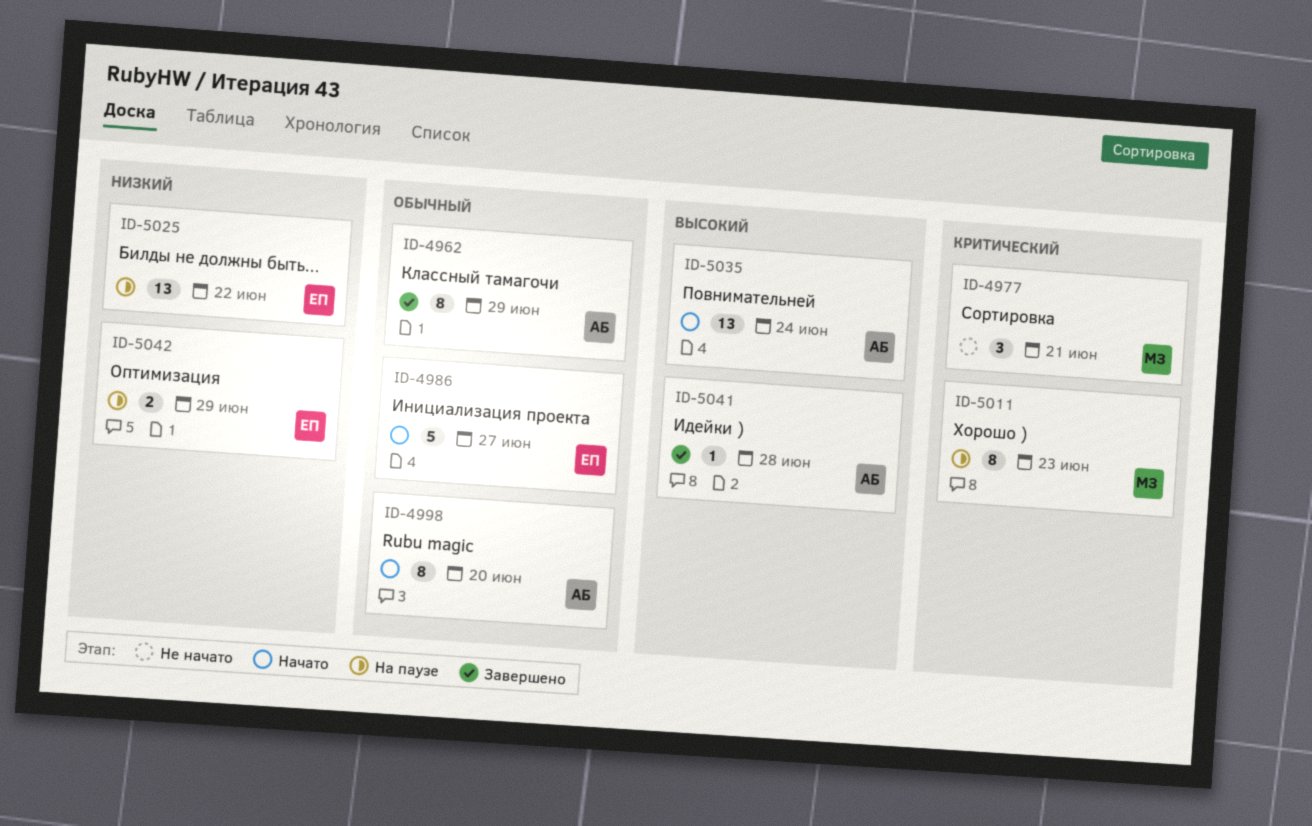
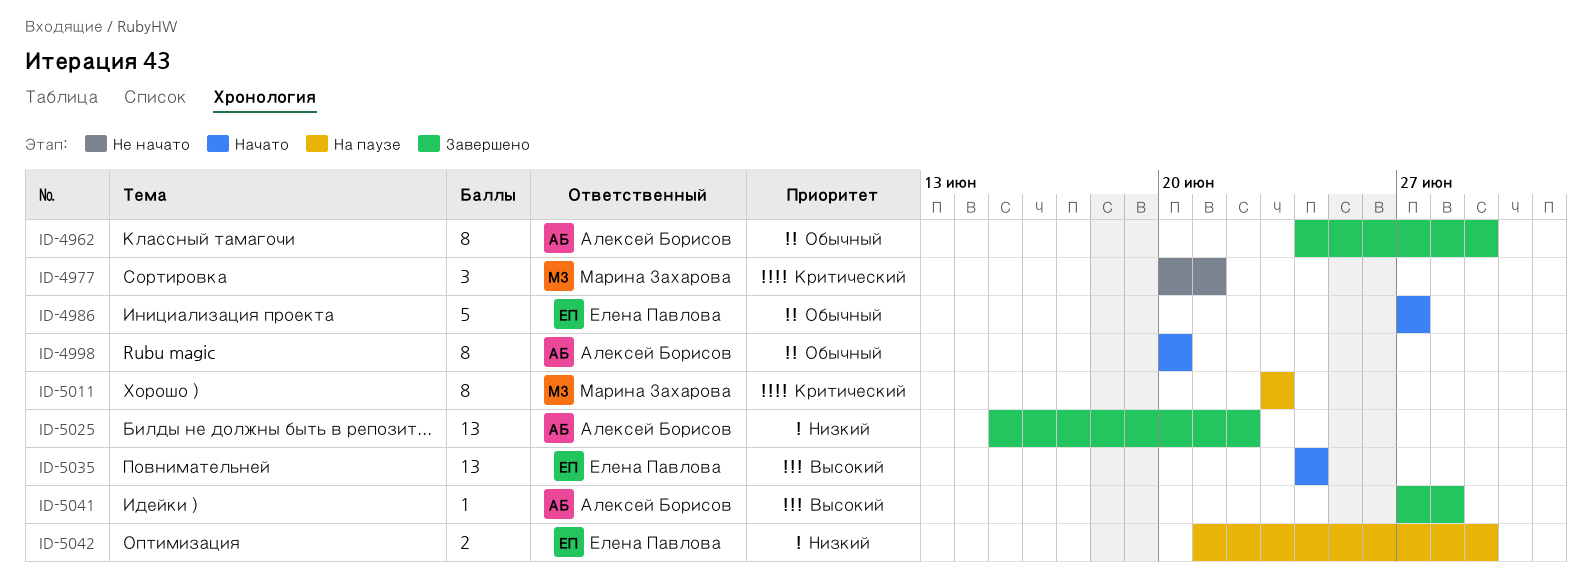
ID-5025, status: На паузе -> Завершено
ID-5025, owner: Елена Павлова -> Алексей Борисов
ID-5035, owner: Алексей Борисов -> Елена Павлова

